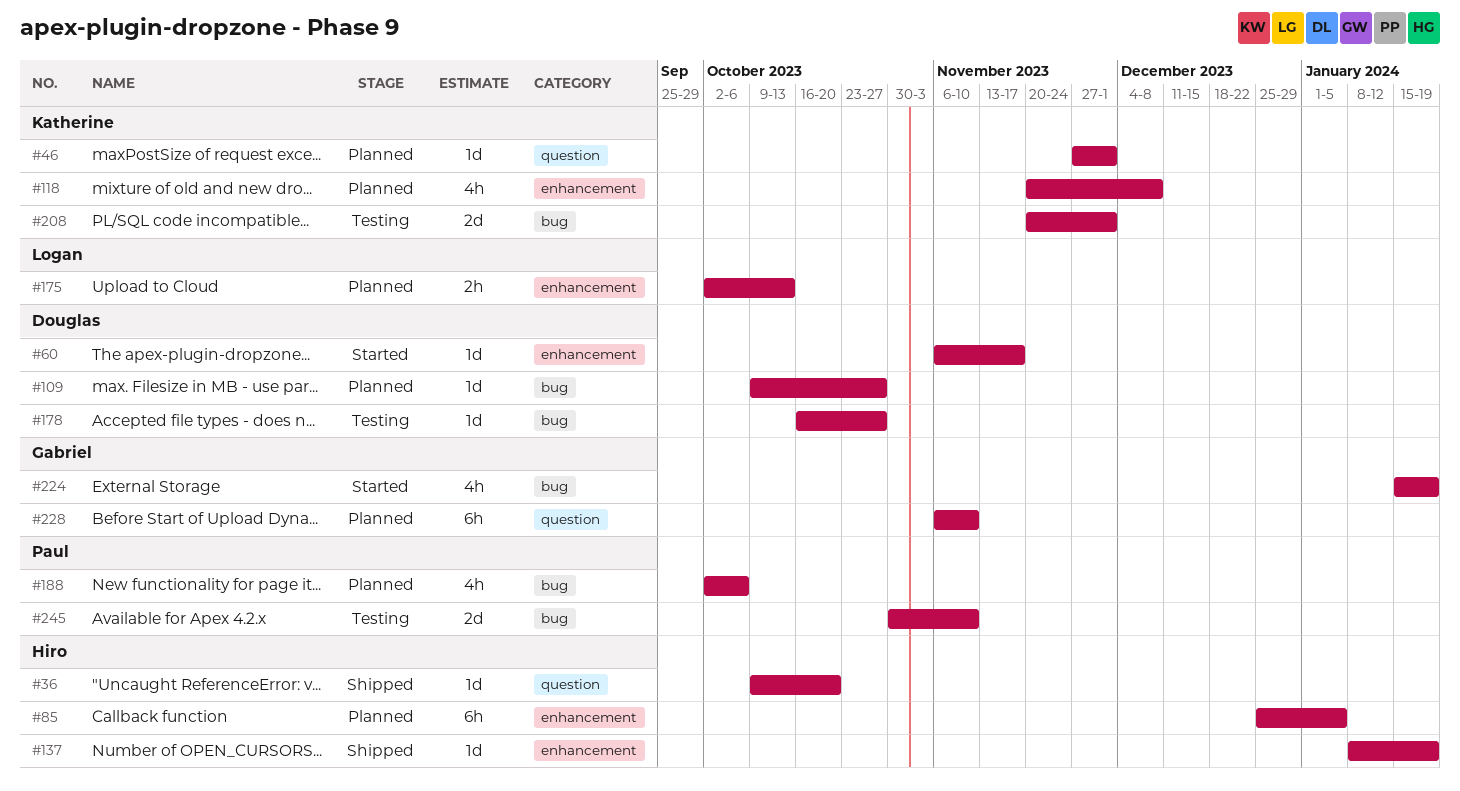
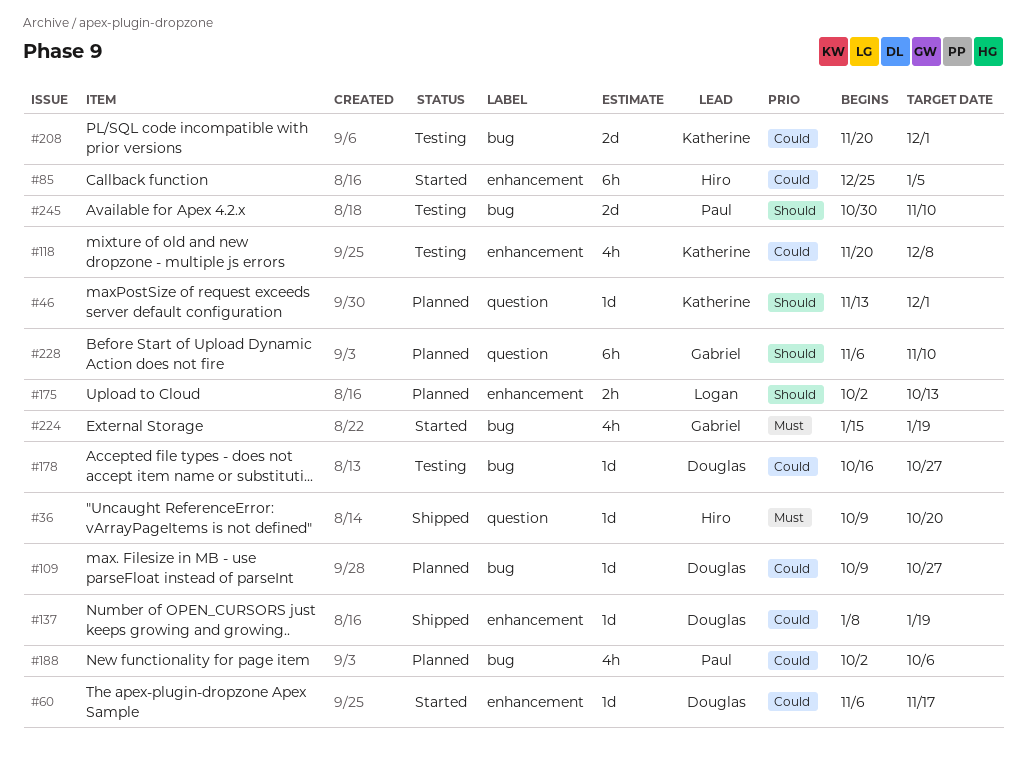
#46, start: Nov 27 -> Nov 13
#85, status: Planned -> Started
#118, status: Planned -> Testing
#137, owner: Hiro -> Douglas

